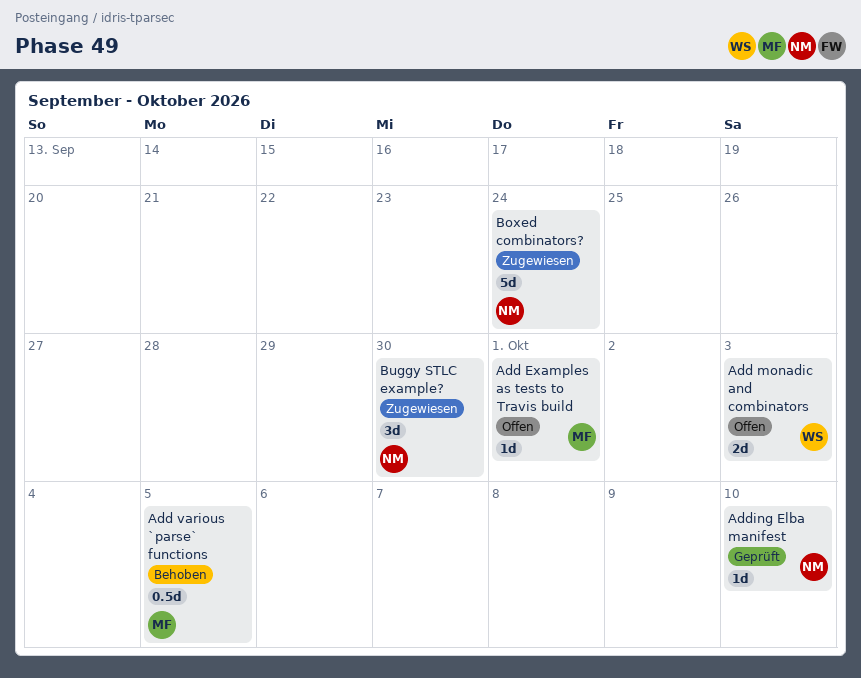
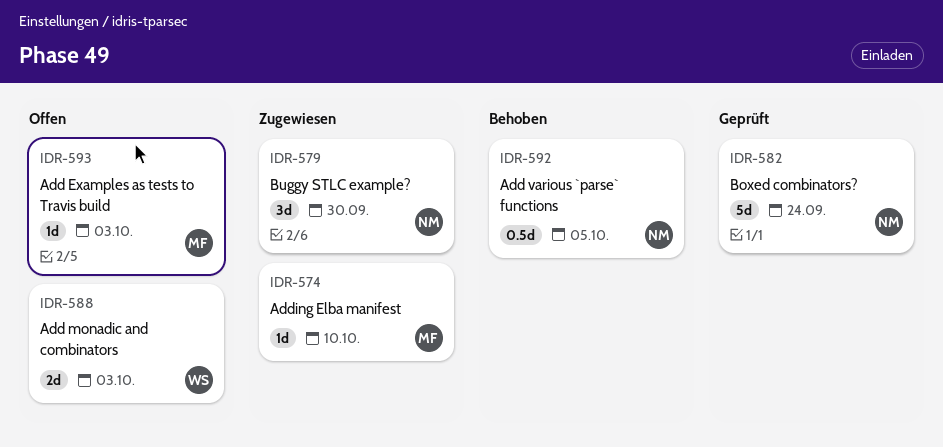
Add Examples as tests to Travis build, due: Oct 1 -> Oct 3
Add various `parse` functions, owner: MF -> NM
Adding Elba manifest, status: Geprüft -> Zugewiesen
Adding Elba manifest, owner: NM -> MF
Boxed combinators?, status: Zugewiesen -> Geprüft

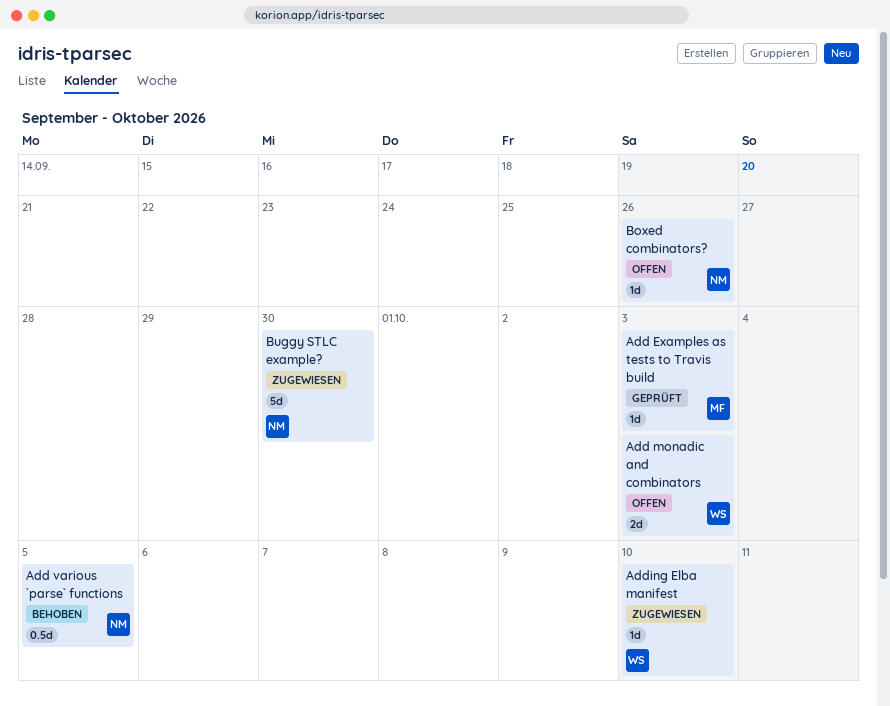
Add Examples as tests to Travis build, status: Offen -> Geprüft
Adding Elba manifest, owner: MF -> WS
Boxed combinators?, status: Geprüft -> Offen
Boxed combinators?, estimate: 5d -> 1d
Boxed combinators?, due: Sep 24 -> Sep 26
Buggy STLC example?, estimate: 3d -> 5d

